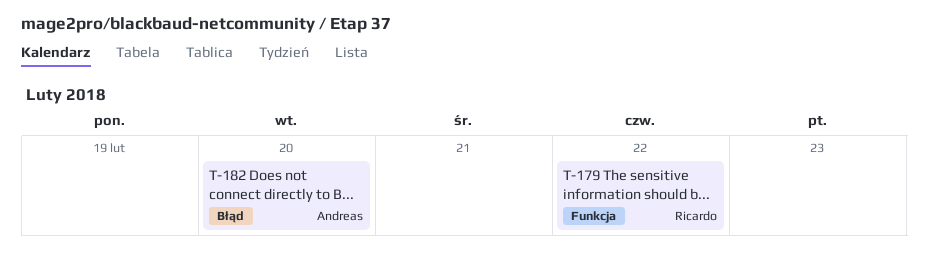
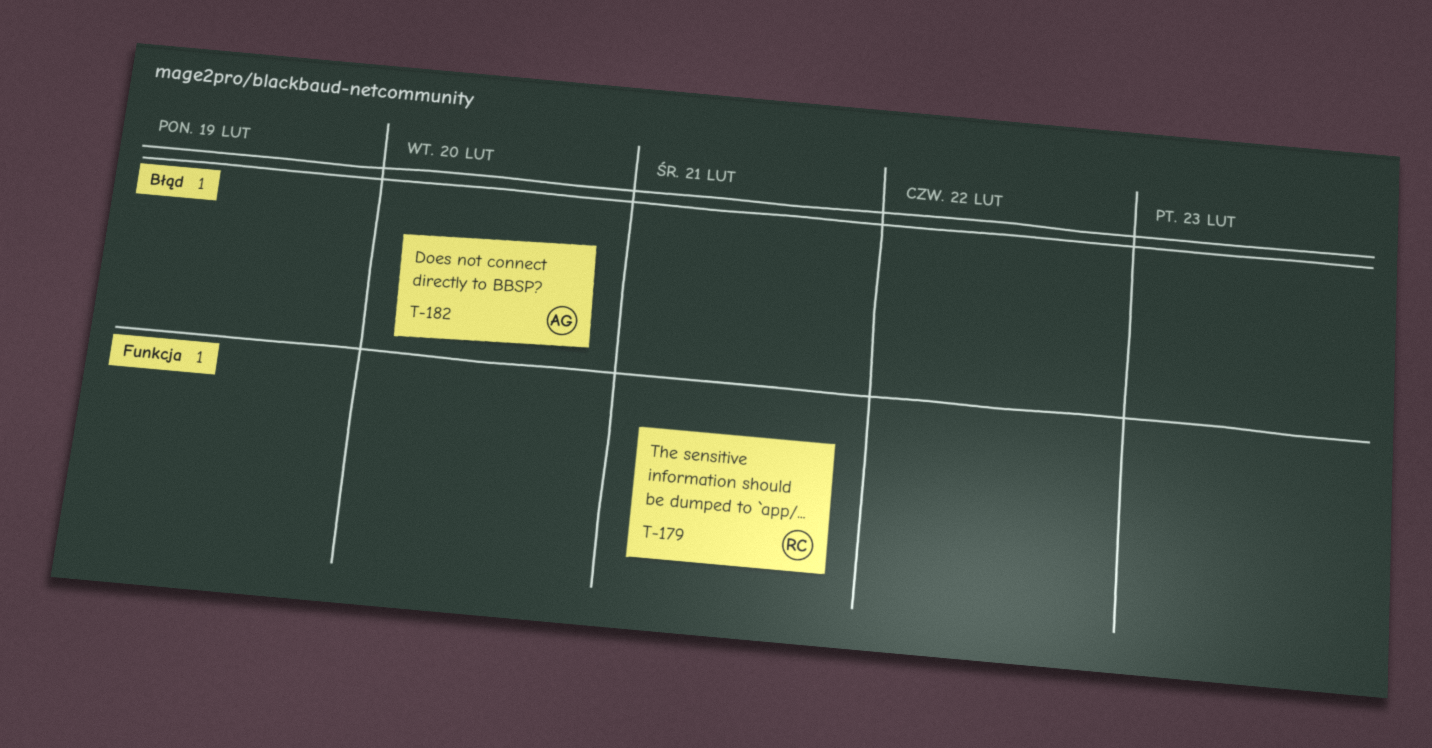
T-179, due: Feb 22 -> Feb 21

